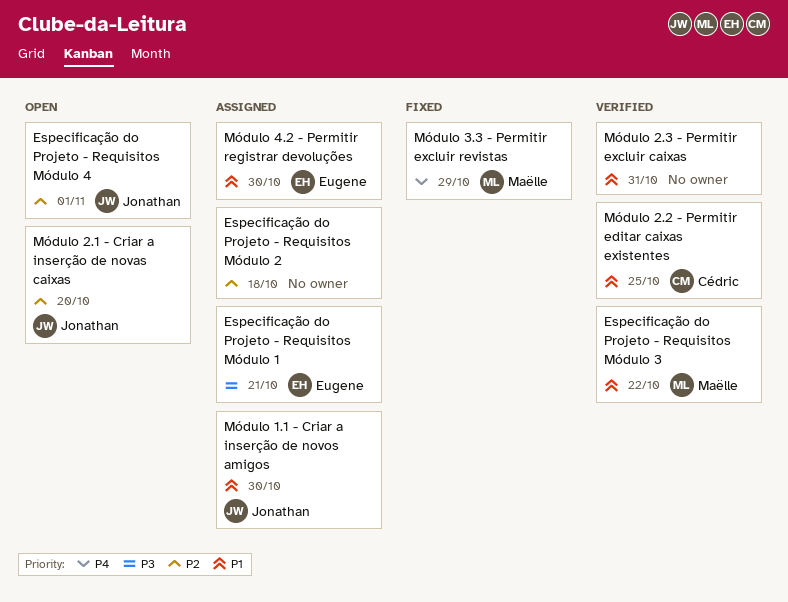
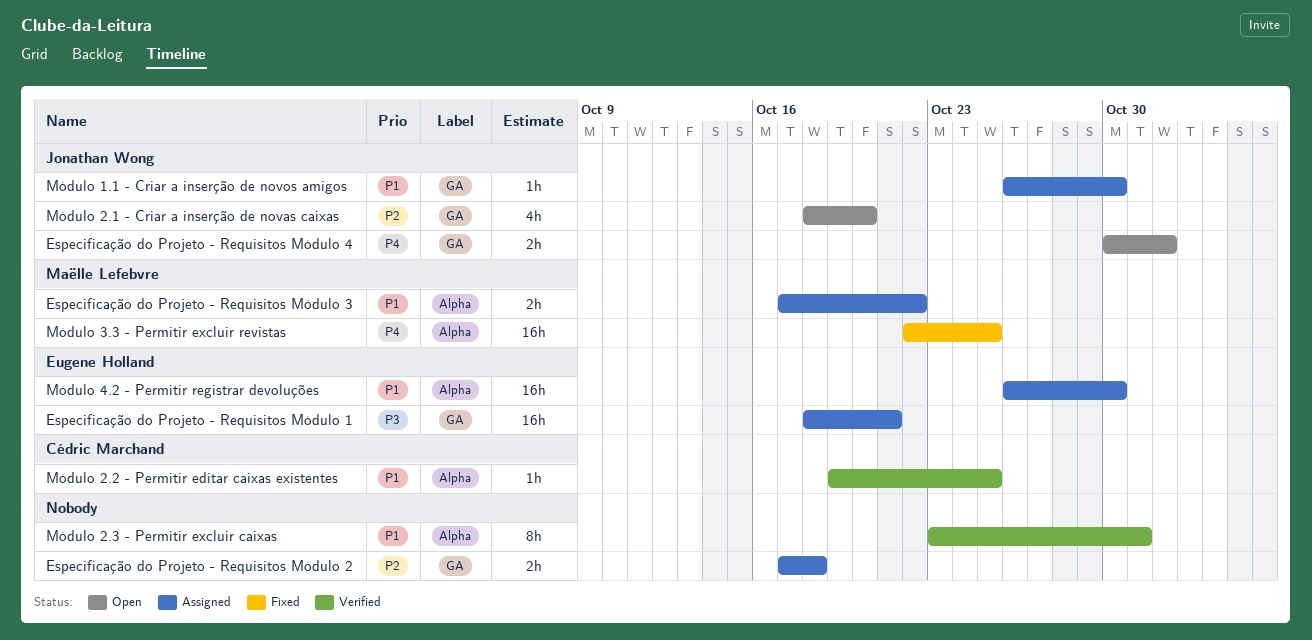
Especificação do Projeto - Requisitos Módulo 3, status: Verified -> Assigned
Especificação do Projeto - Requisitos Módulo 4, priority: P2 -> P4
Módulo 3.3 - Permitir excluir revistas, due: Oct 29 -> Oct 25

